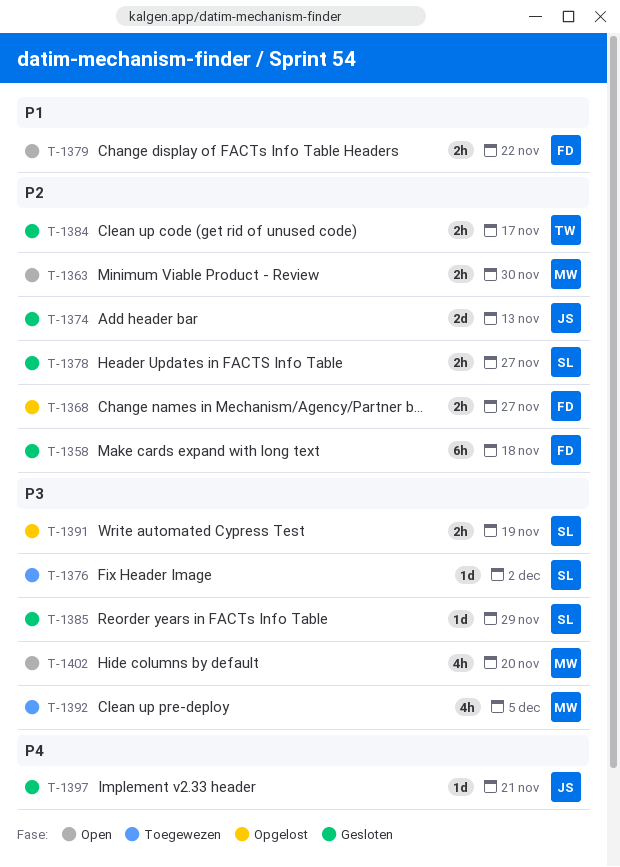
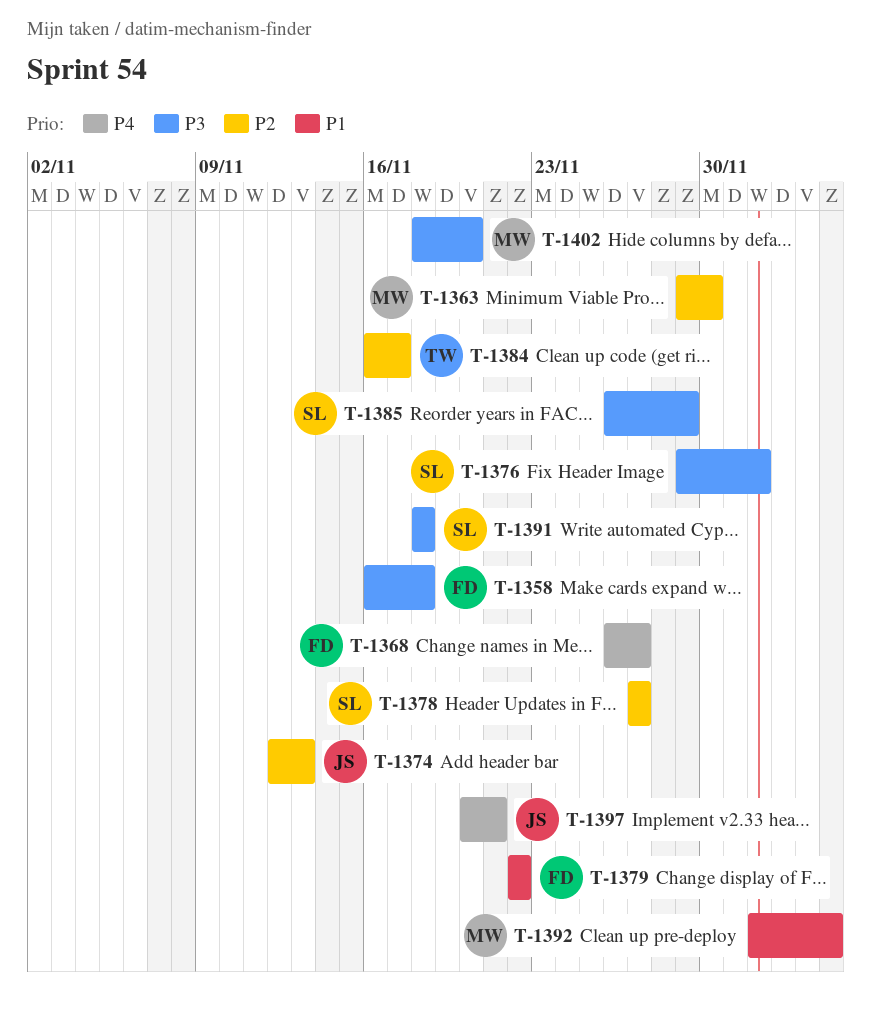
T-1358, priority: P2 -> P3
T-1368, priority: P2 -> P4
T-1391, due: Nov 19 -> Nov 18
T-1392, priority: P3 -> P1

